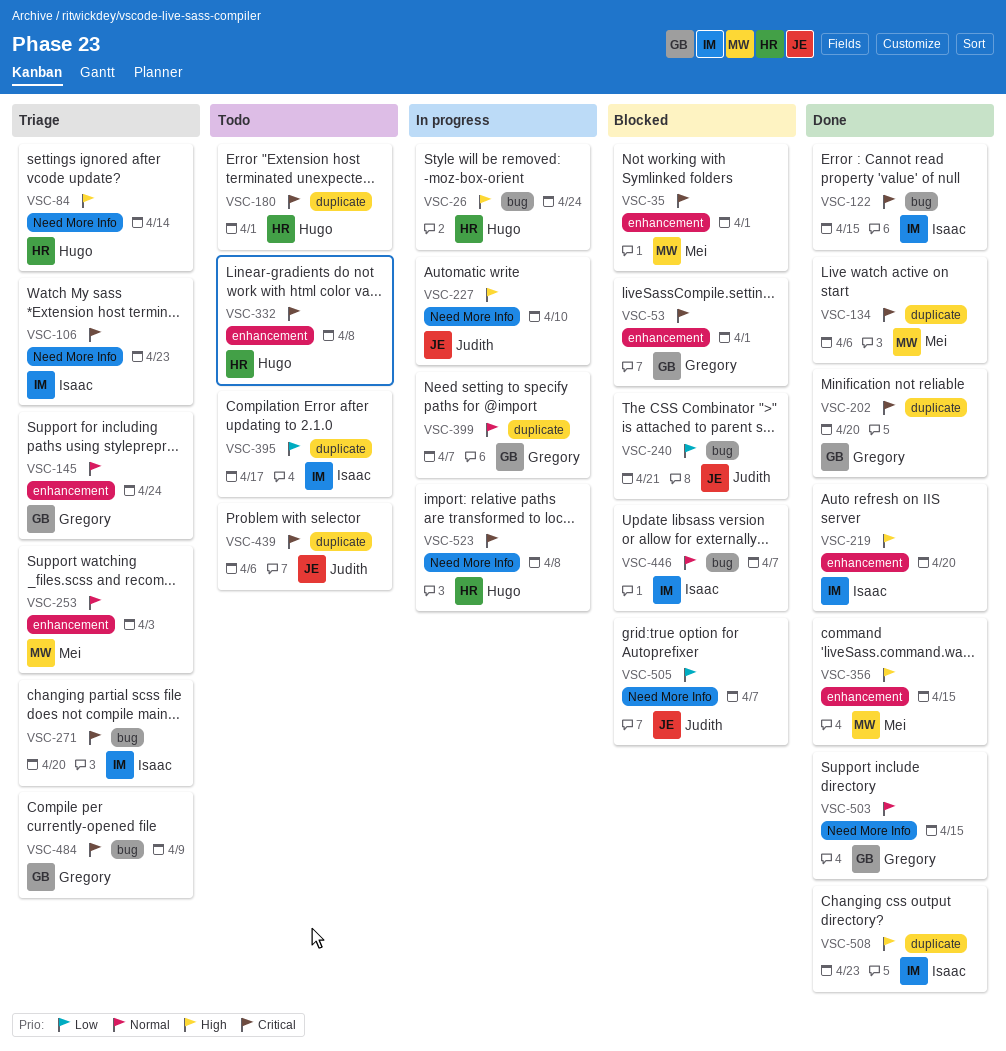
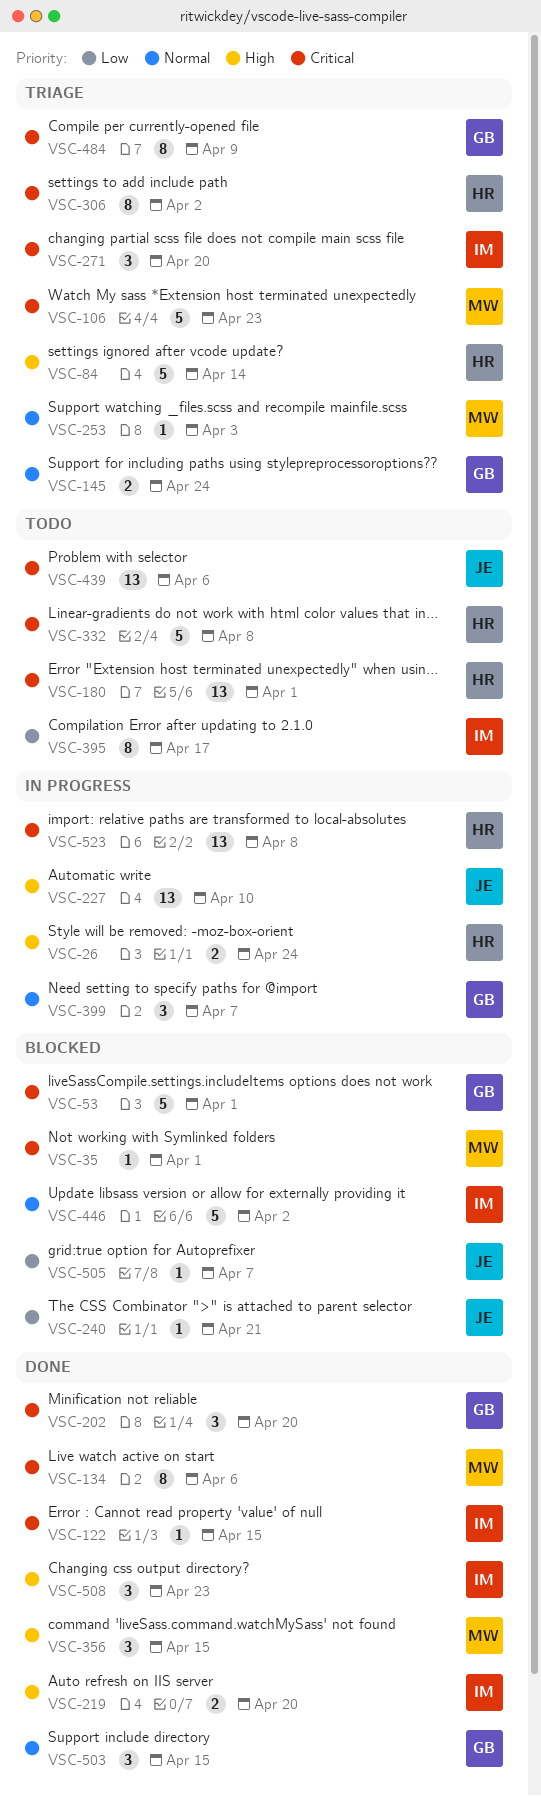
VSC-106, owner: Isaac -> Mei
VSC-306: none -> present
VSC-446, due: Apr 7 -> Apr 2

